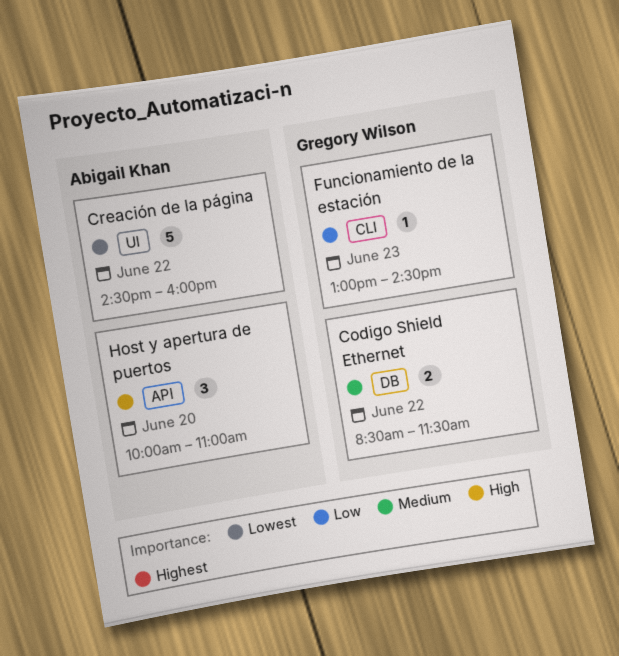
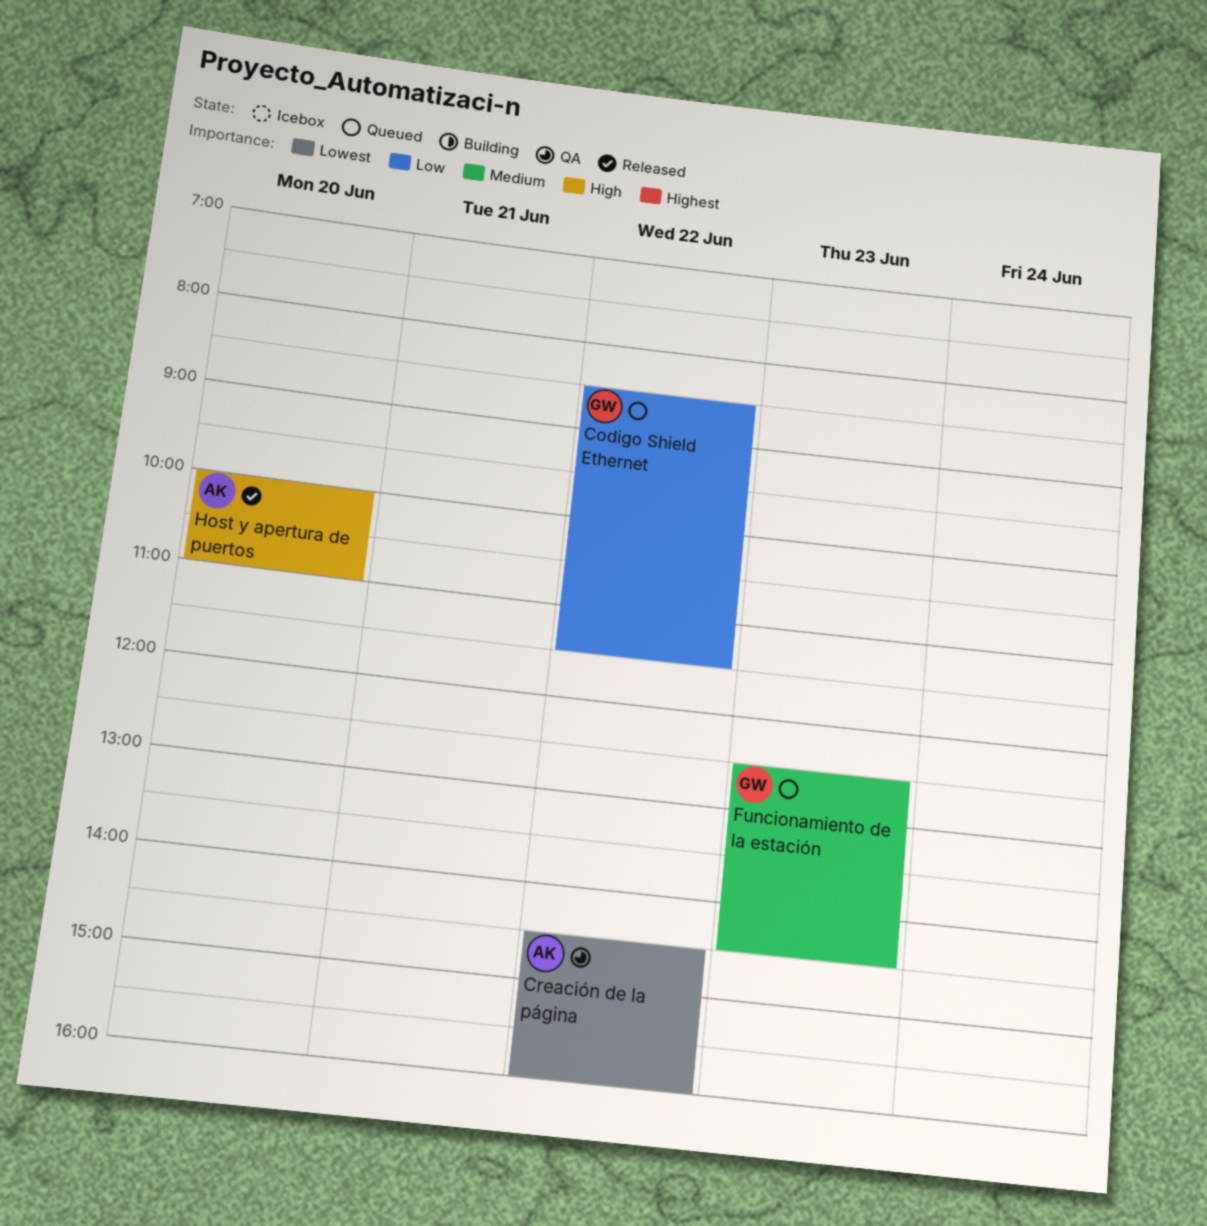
Codigo Shield Ethernet, priority: Medium -> Low
Funcionamiento de la estación, priority: Low -> Medium
Funcionamiento de la estación, begins: 13:00 -> 12:30

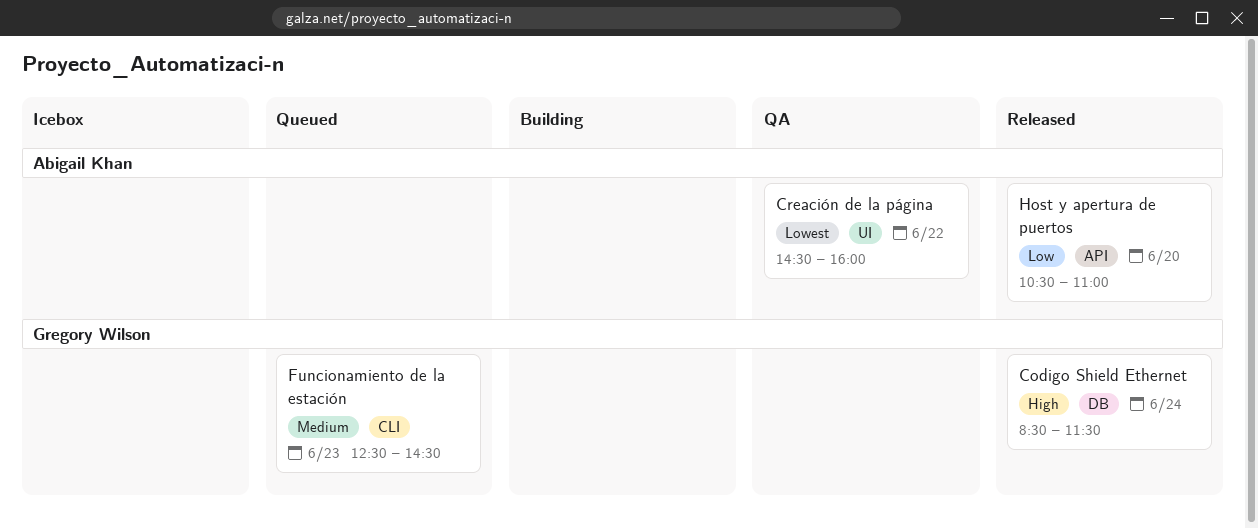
Codigo Shield Ethernet, status: Queued -> Released
Codigo Shield Ethernet, priority: Low -> High
Codigo Shield Ethernet, day: Jun 22 -> Jun 24
Host y apertura de puertos, priority: High -> Low
Host y apertura de puertos, begins: 10:00 -> 10:30

